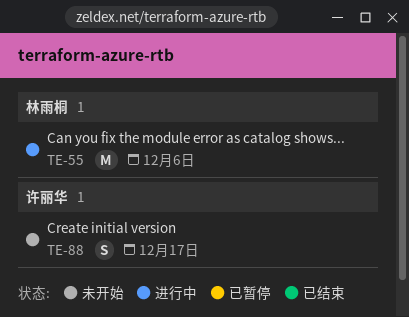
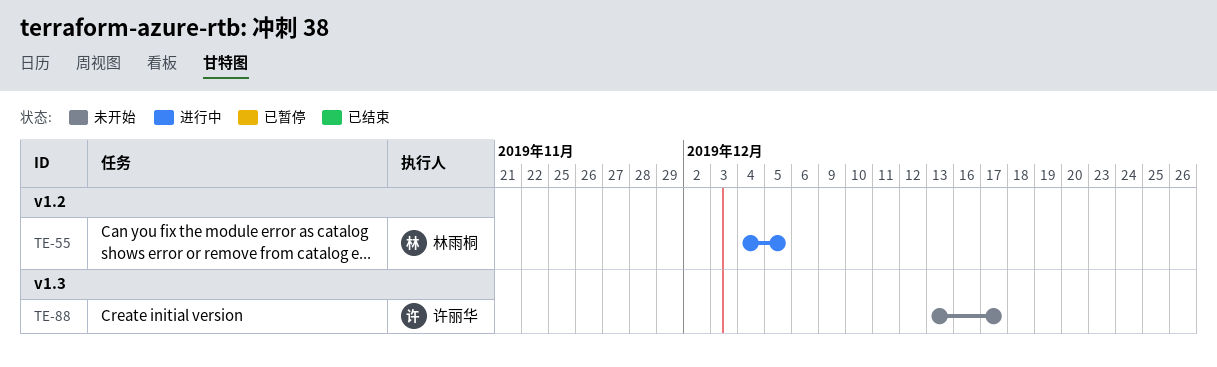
TE-55, due: Dec 6 -> Dec 5

